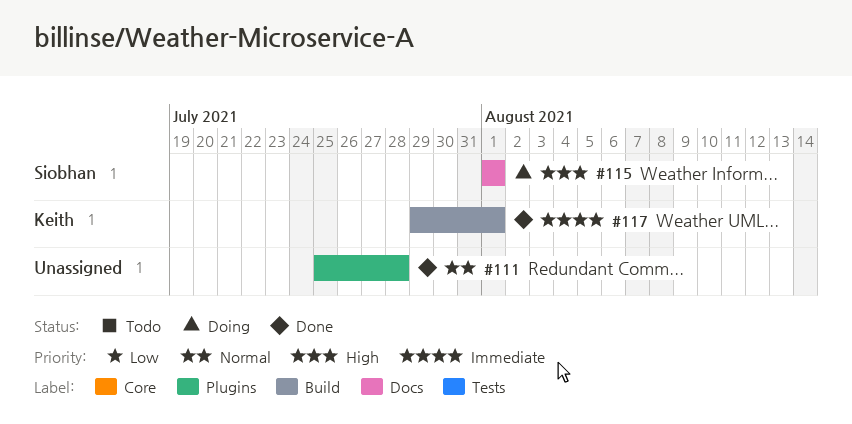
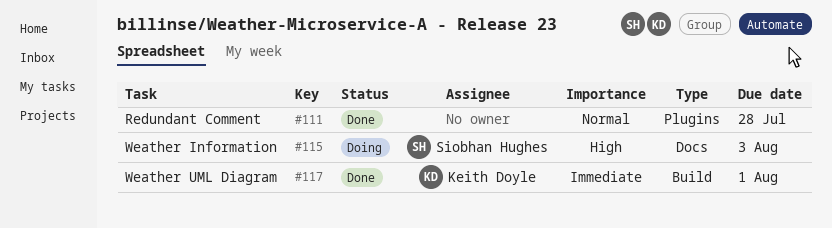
#115, due: Aug 1 -> Aug 3

